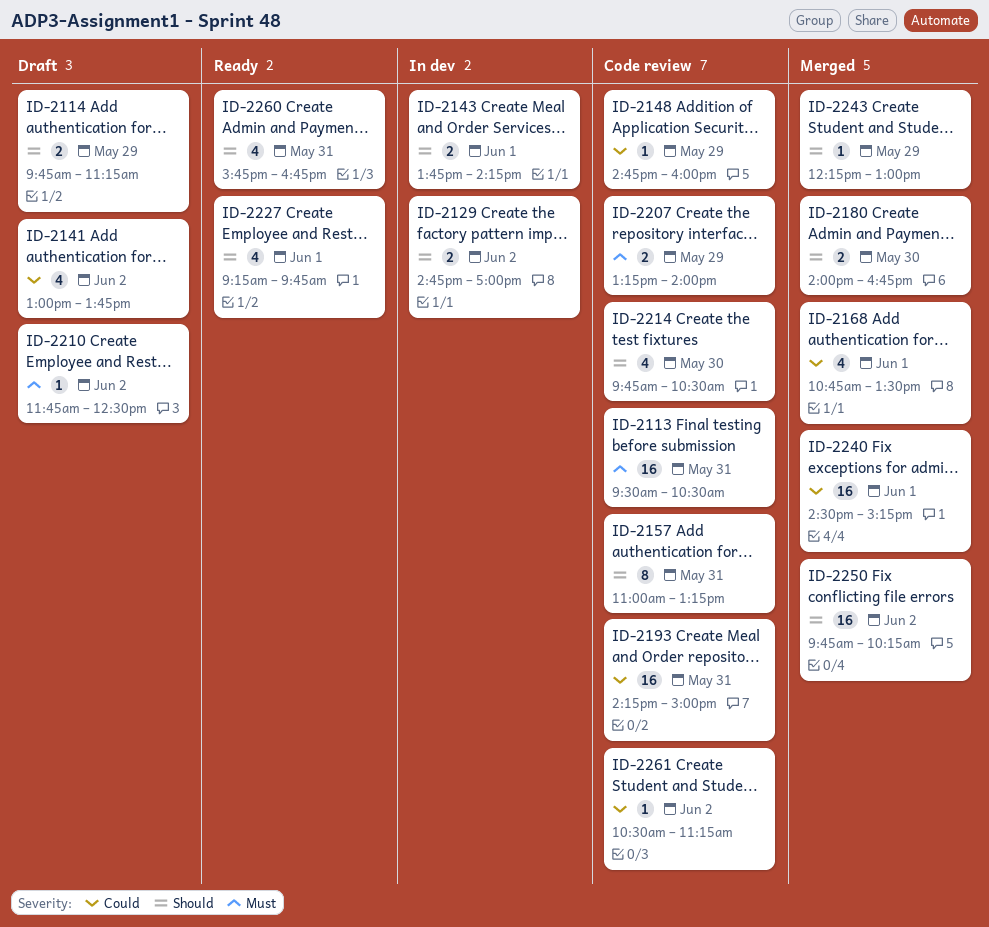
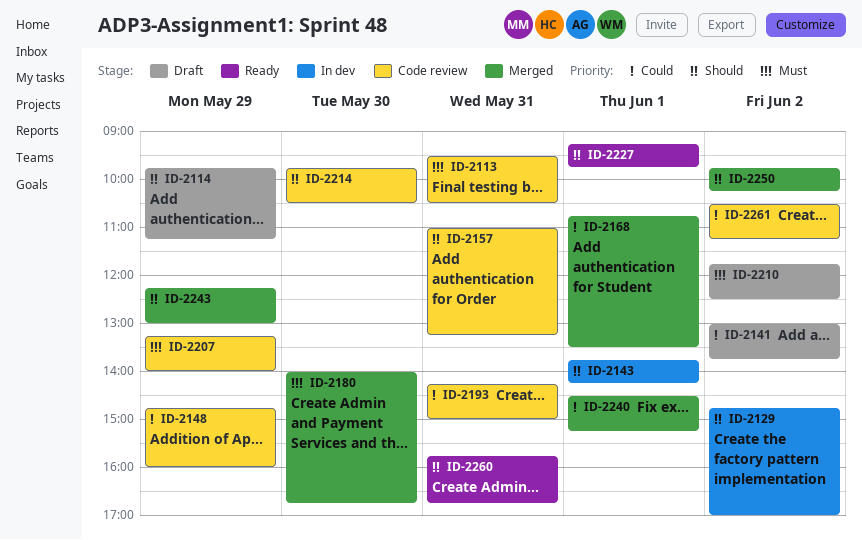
ID-2180, priority: Should -> Must

